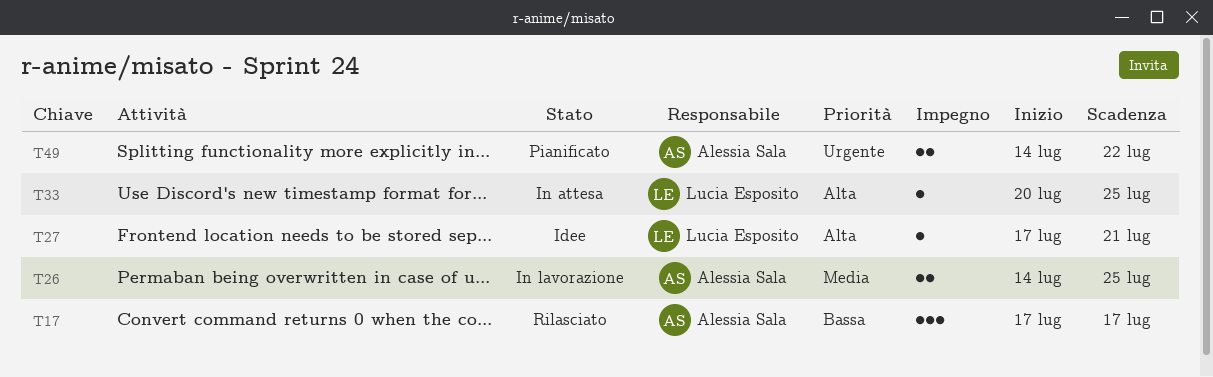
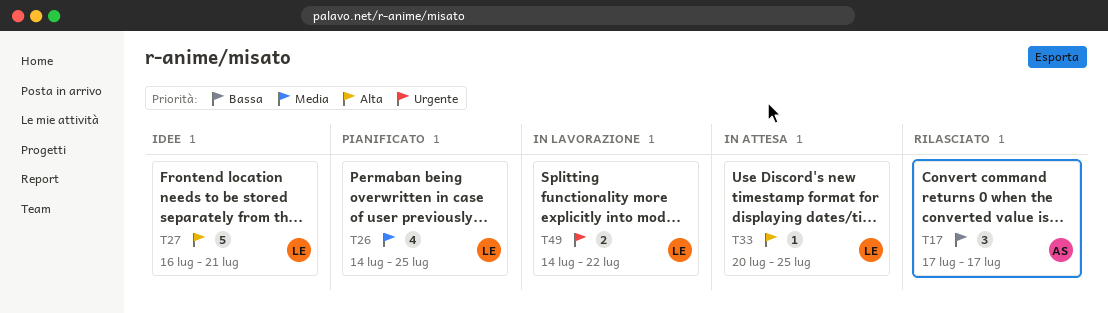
T26, status: In lavorazione -> Pianificato
T26, owner: Alessia Sala -> Lucia Esposito
T26, estimate: 2 -> 4
T27, estimate: 1 -> 5
T27, start: Jul 17 -> Jul 16
T49, status: Pianificato -> In lavorazione
T49, owner: Alessia Sala -> Lucia Esposito

